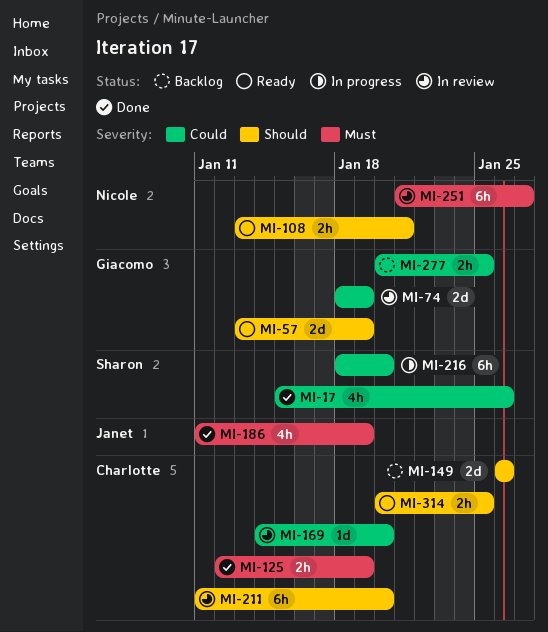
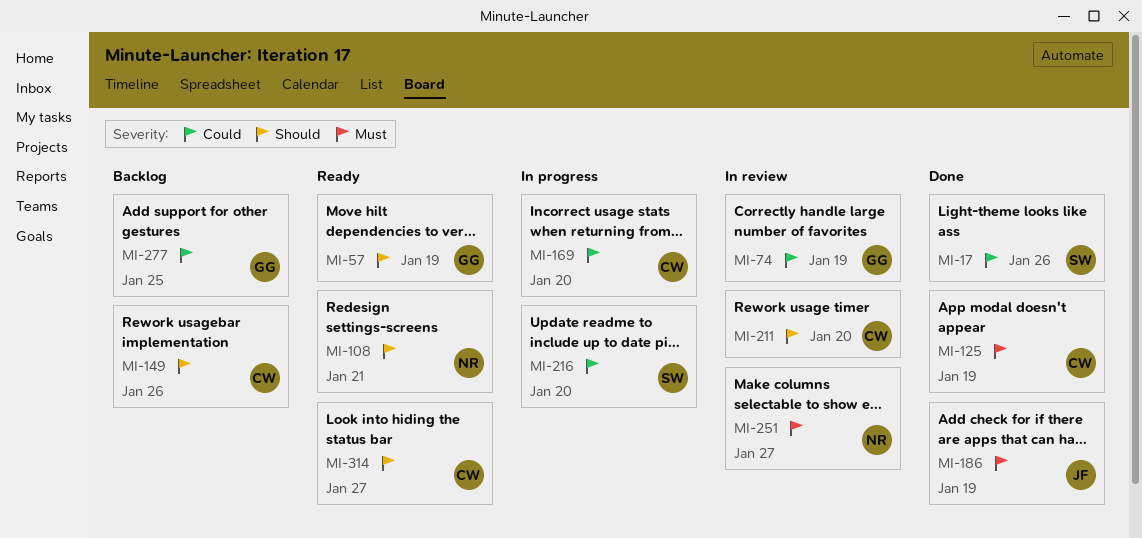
MI-169, status: In review -> In progress
MI-314, due: Jan 25 -> Jan 27

